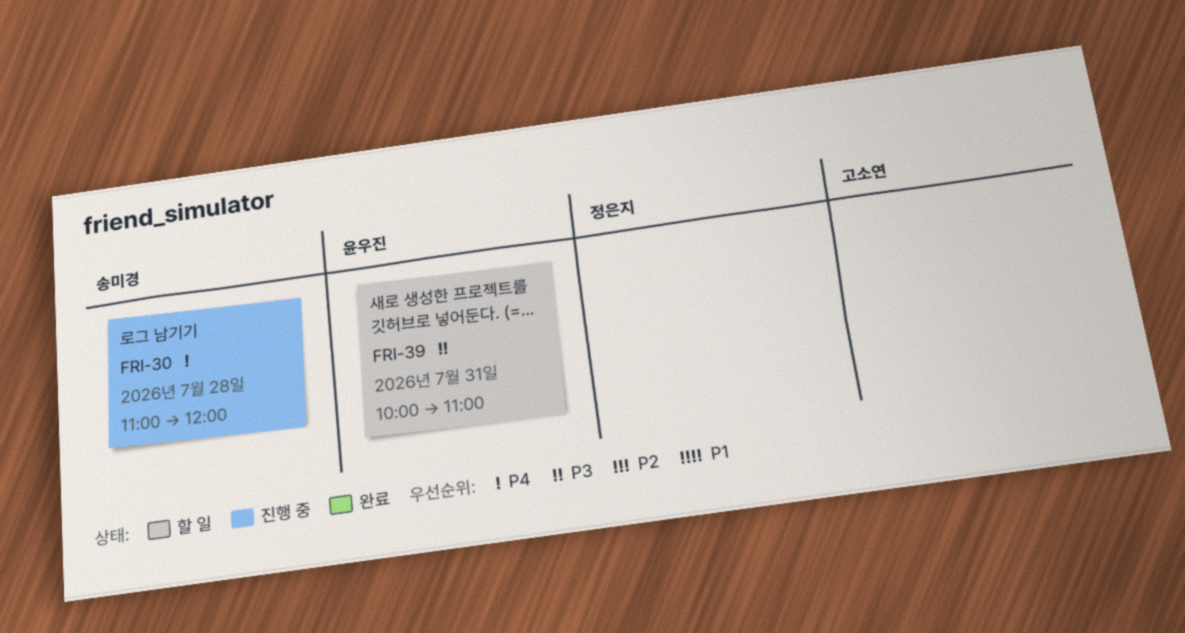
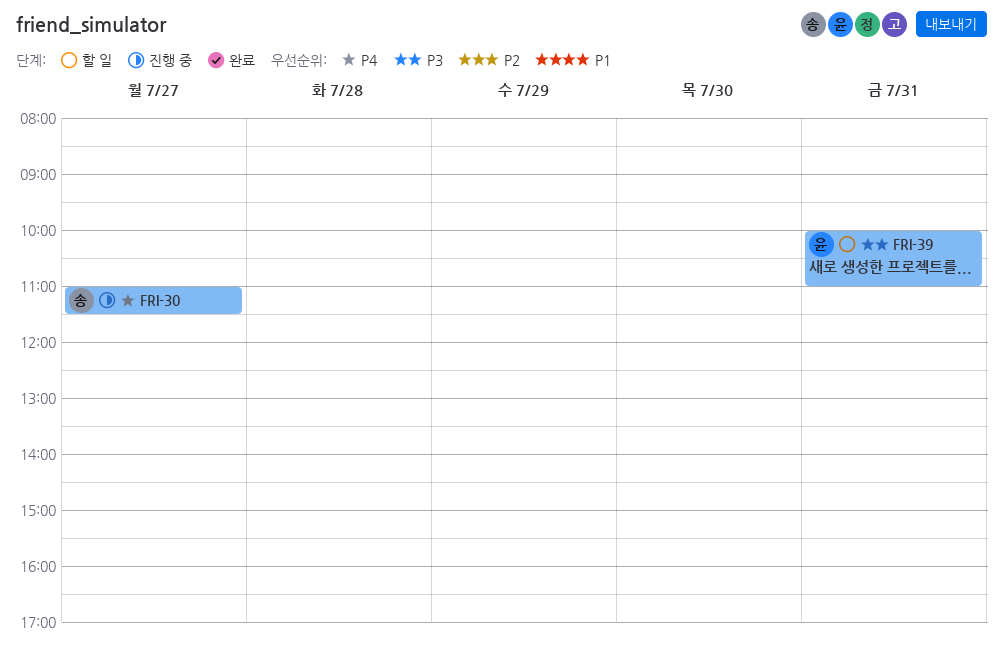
FRI-30, day: Jul 28 -> Jul 27
FRI-30, ends: 12:00 -> 11:30

